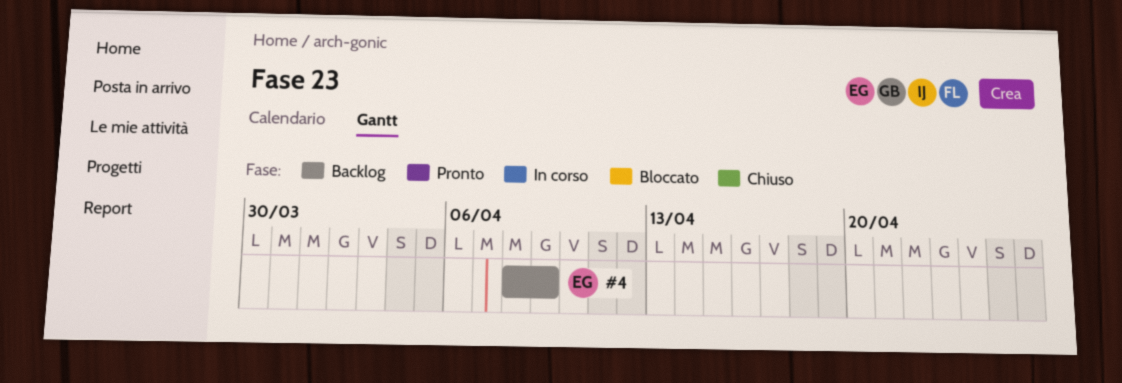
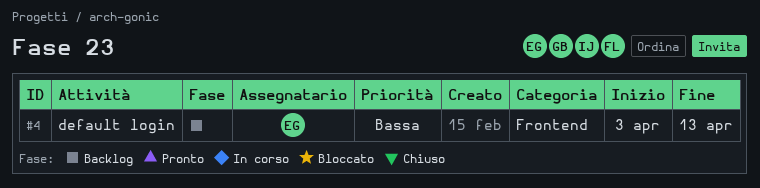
#4, start: Apr 8 -> Apr 3
#4, due: Apr 9 -> Apr 13

